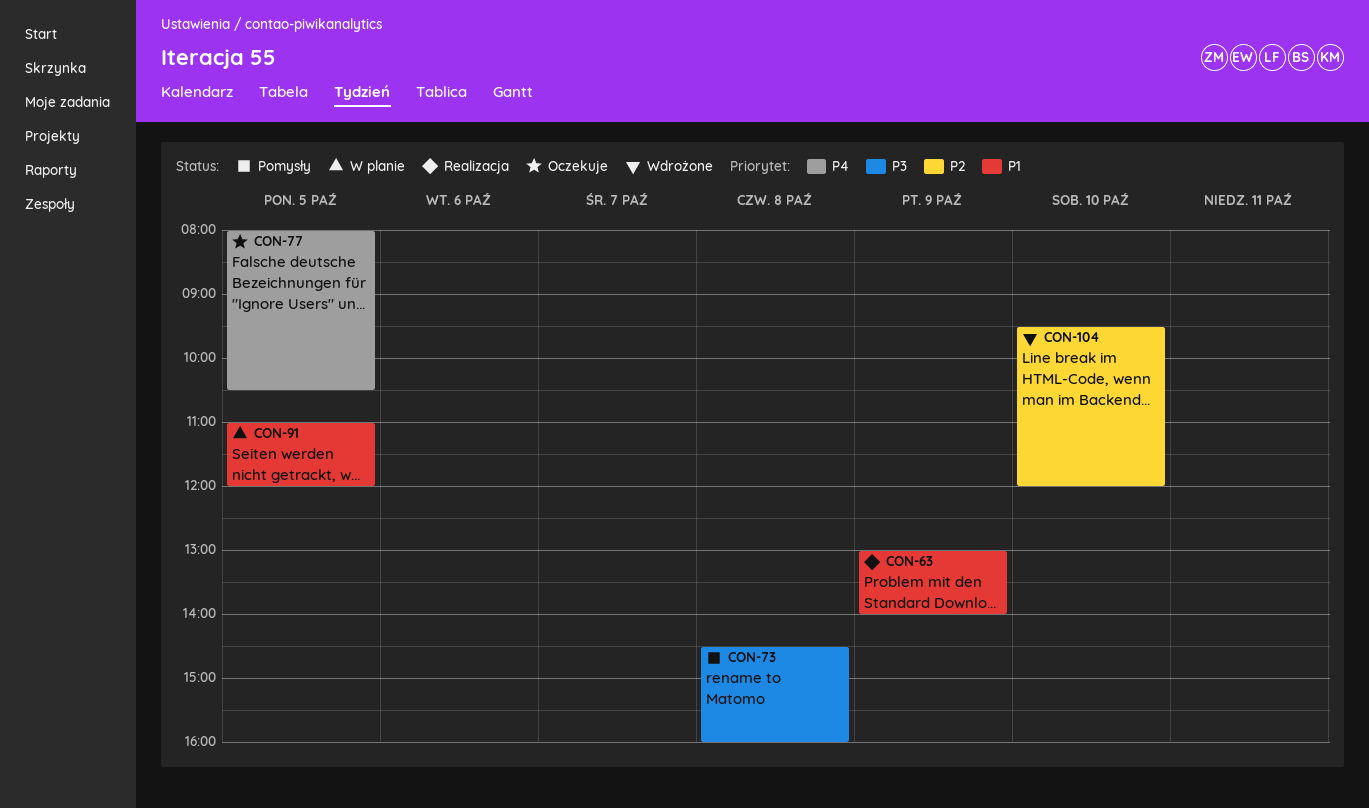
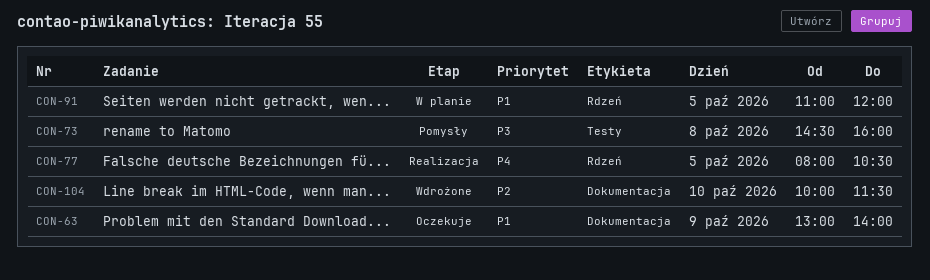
CON-63, status: Realizacja -> Oczekuje
CON-77, status: Oczekuje -> Realizacja
CON-104, begins: 09:30 -> 10:00
CON-104, ends: 12:00 -> 11:30

